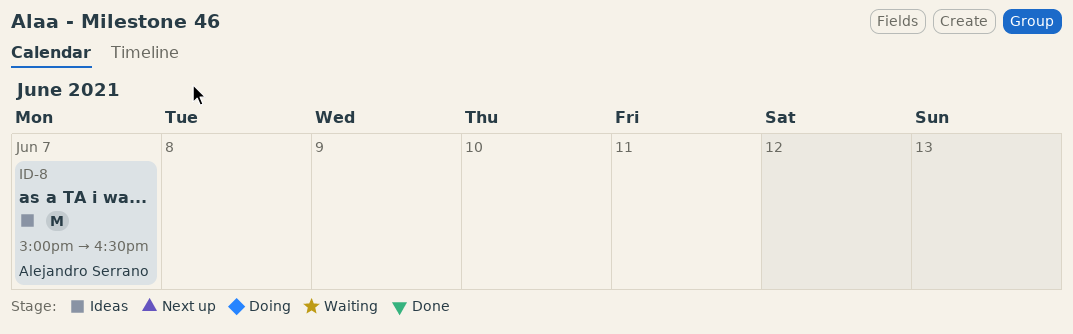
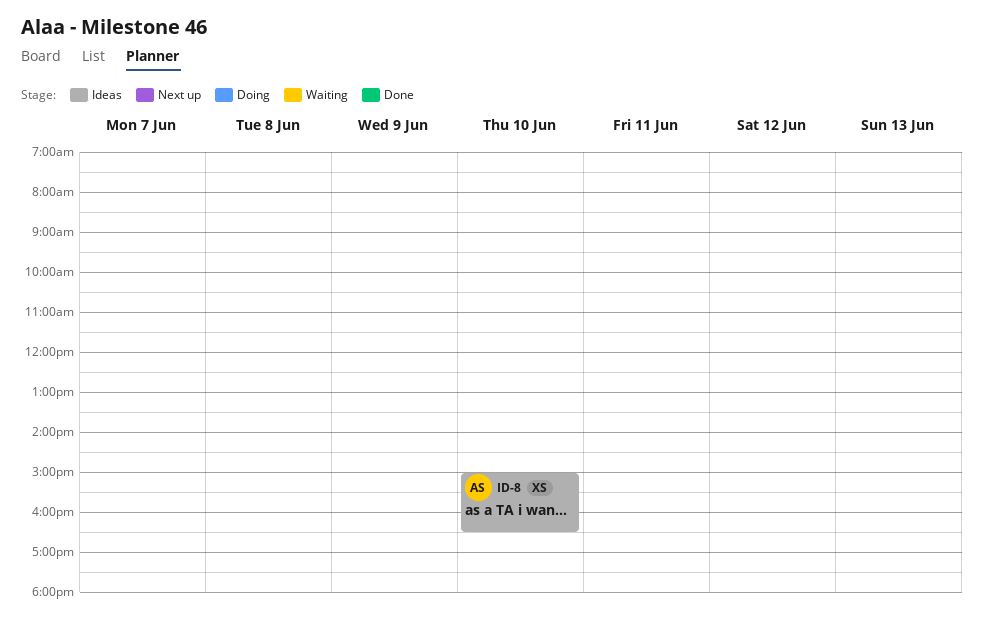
ID-8, estimate: M -> XS
ID-8, day: Jun 7 -> Jun 10

